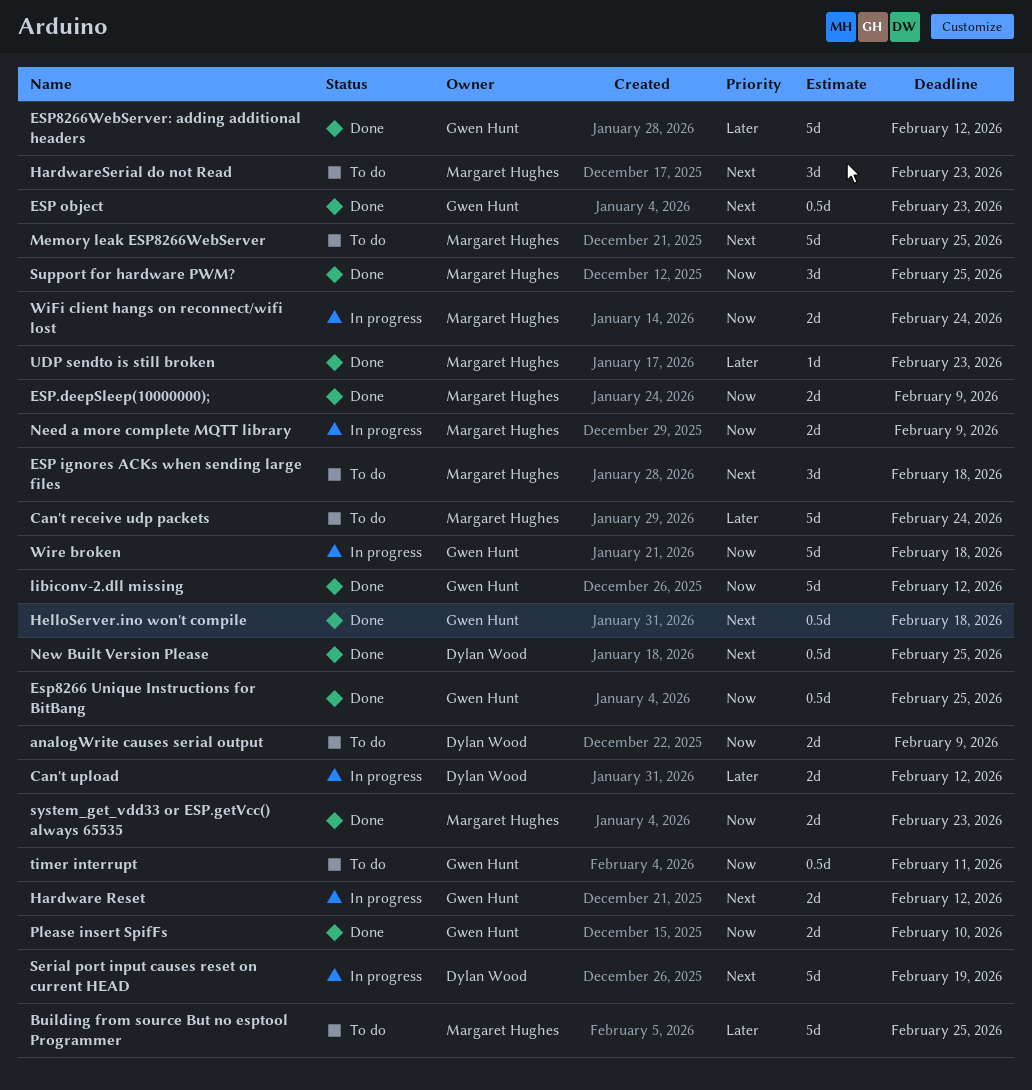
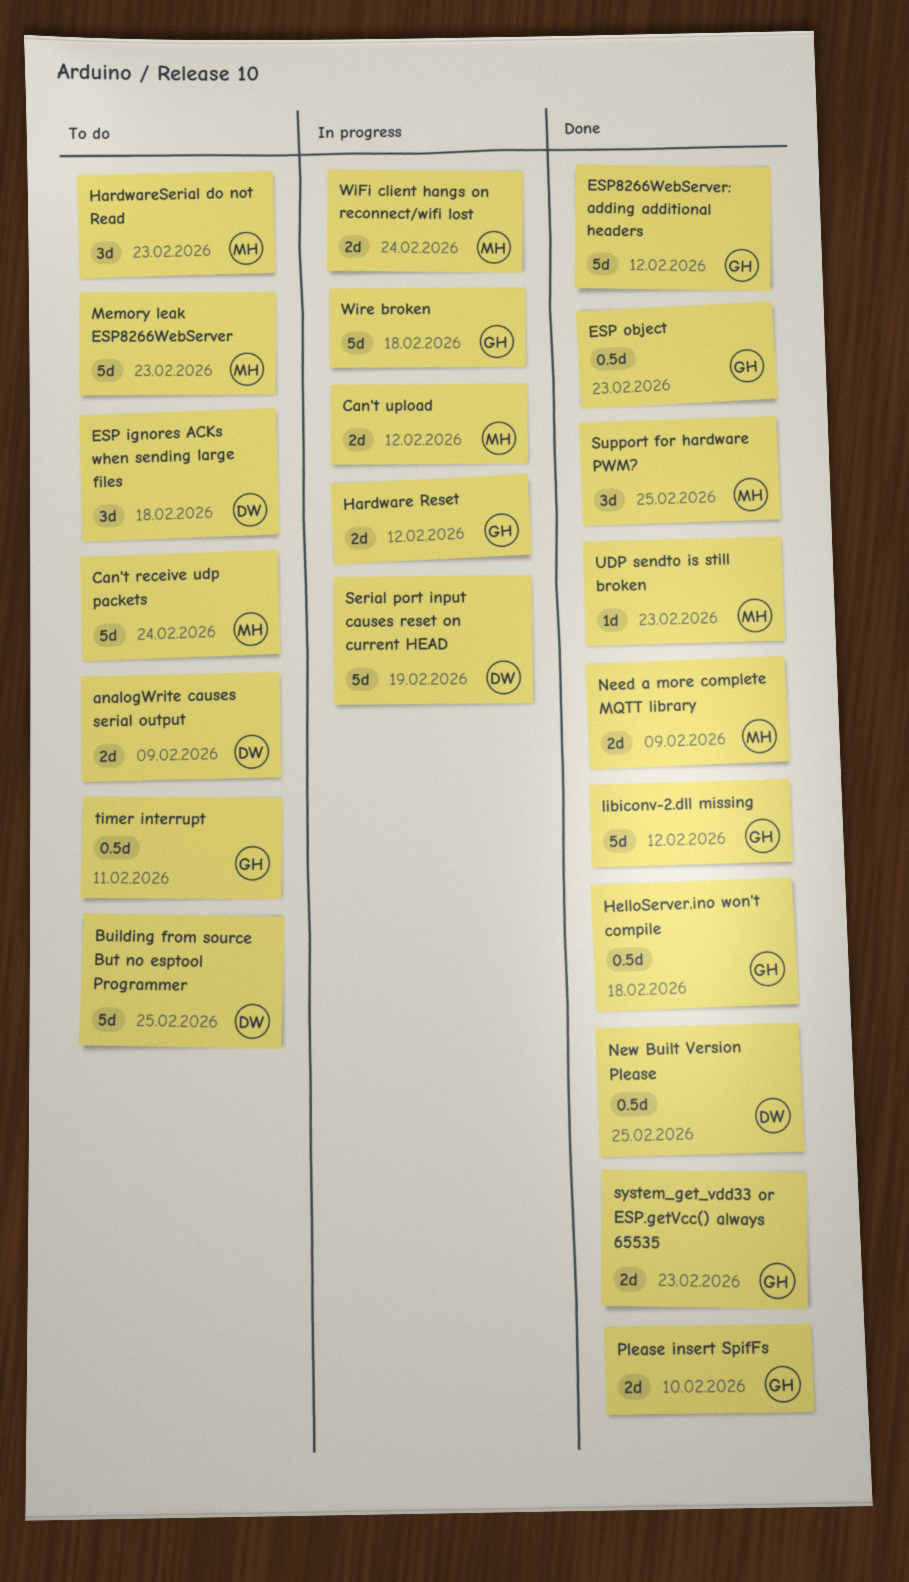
Building from source But no esptool Programmer, owner: Margaret Hughes -> Dylan Wood
Can't upload, owner: Dylan Wood -> Margaret Hughes
ESP ignores ACKs when sending large files, owner: Margaret Hughes -> Dylan Wood
ESP.deepSleep(10000000);: present -> none
Esp8266 Unique Instructions for BitBang: present -> none
Memory leak ESP8266WebServer, due: Feb 25 -> Feb 23
Need a more complete MQTT library, status: In progress -> Done
system_get_vdd33 or ESP.getVcc() always 65535, owner: Margaret Hughes -> Gwen Hunt

